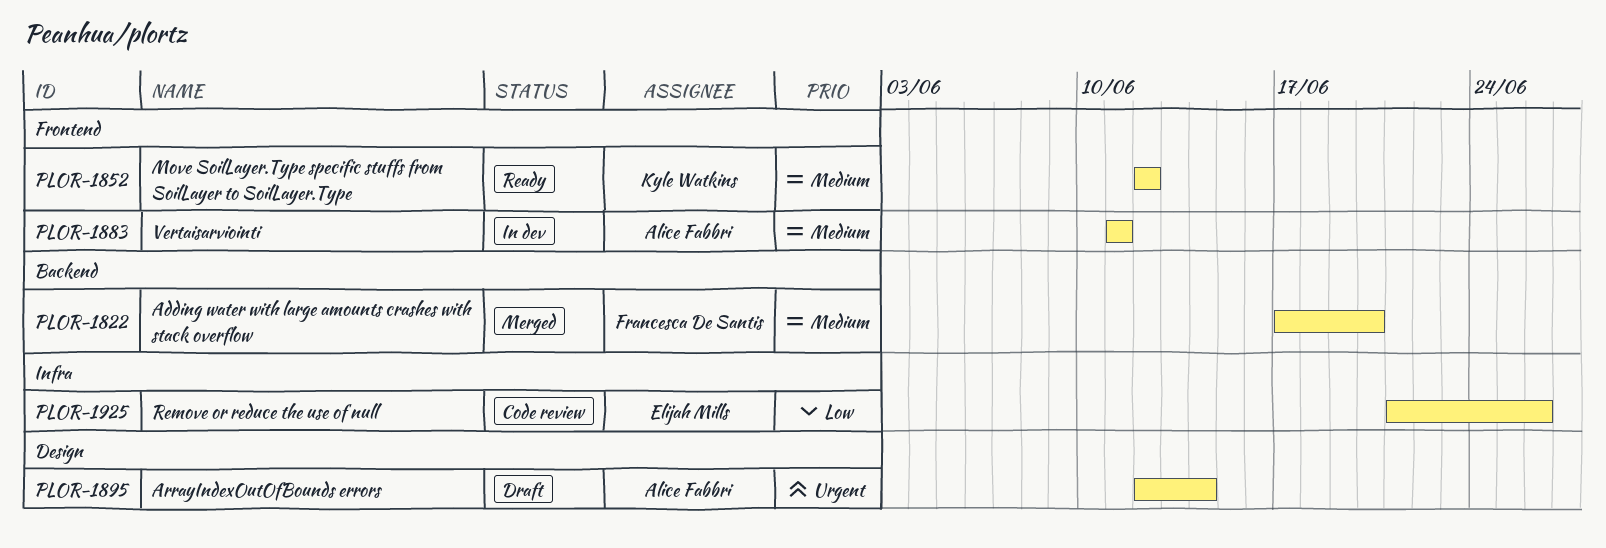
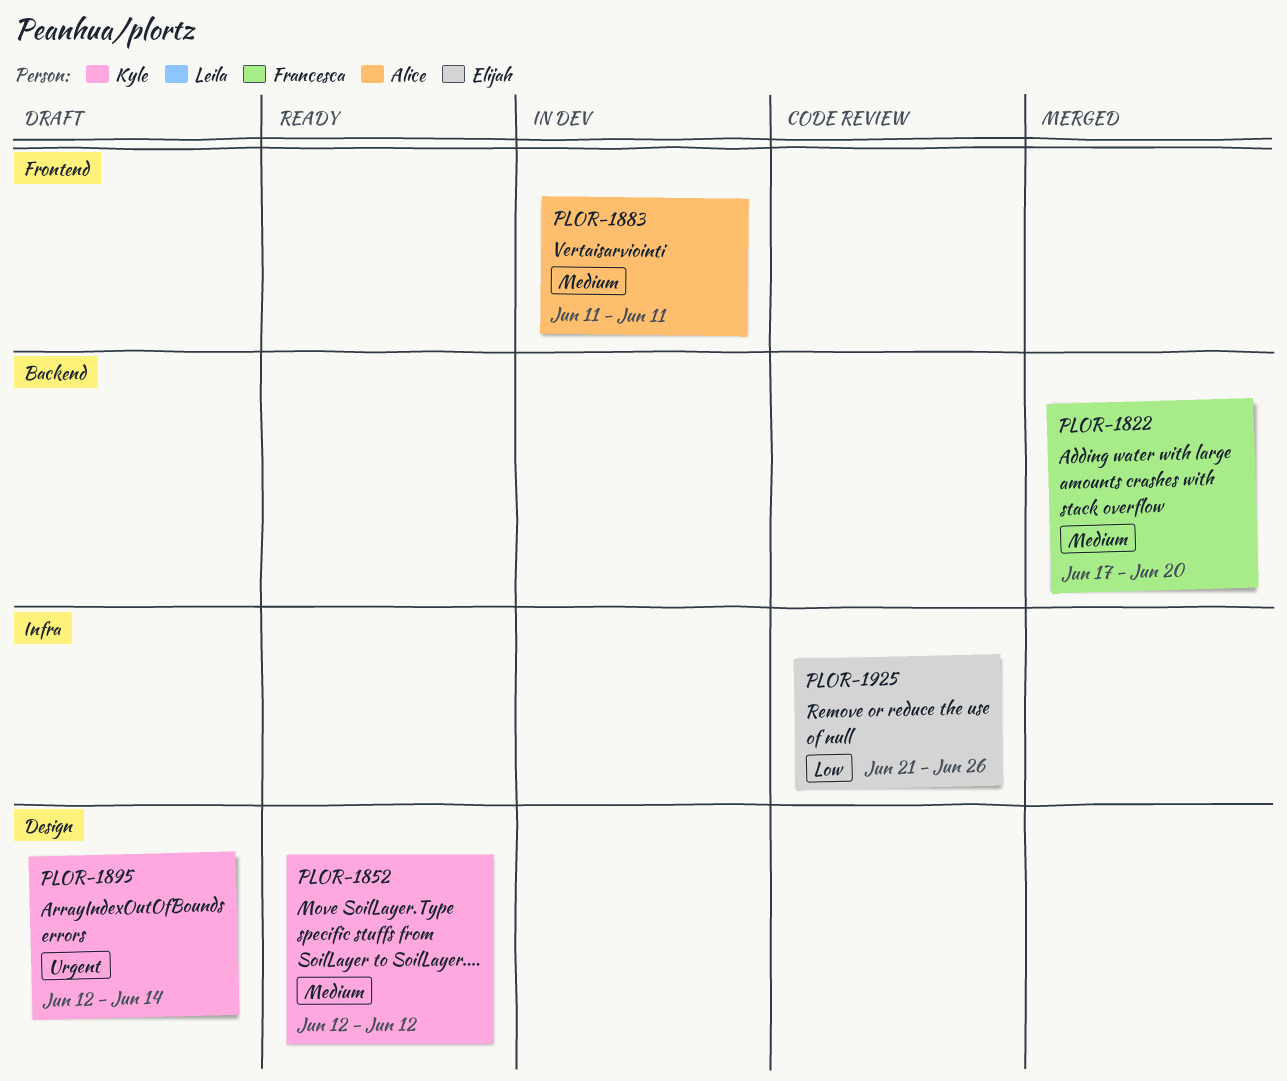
PLOR-1852, label: Frontend -> Design
PLOR-1895, owner: Alice Fabbri -> Kyle Watkins

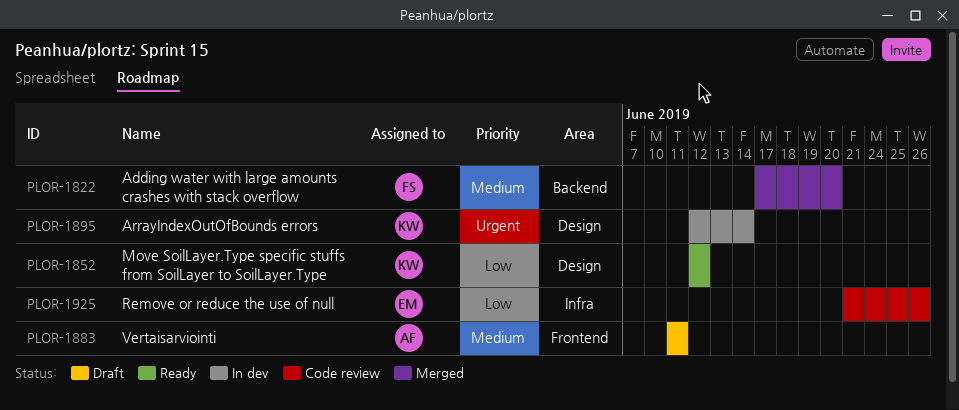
PLOR-1852, priority: Medium -> Low
PLOR-1883, status: In dev -> Draft
PLOR-1895, status: Draft -> In dev

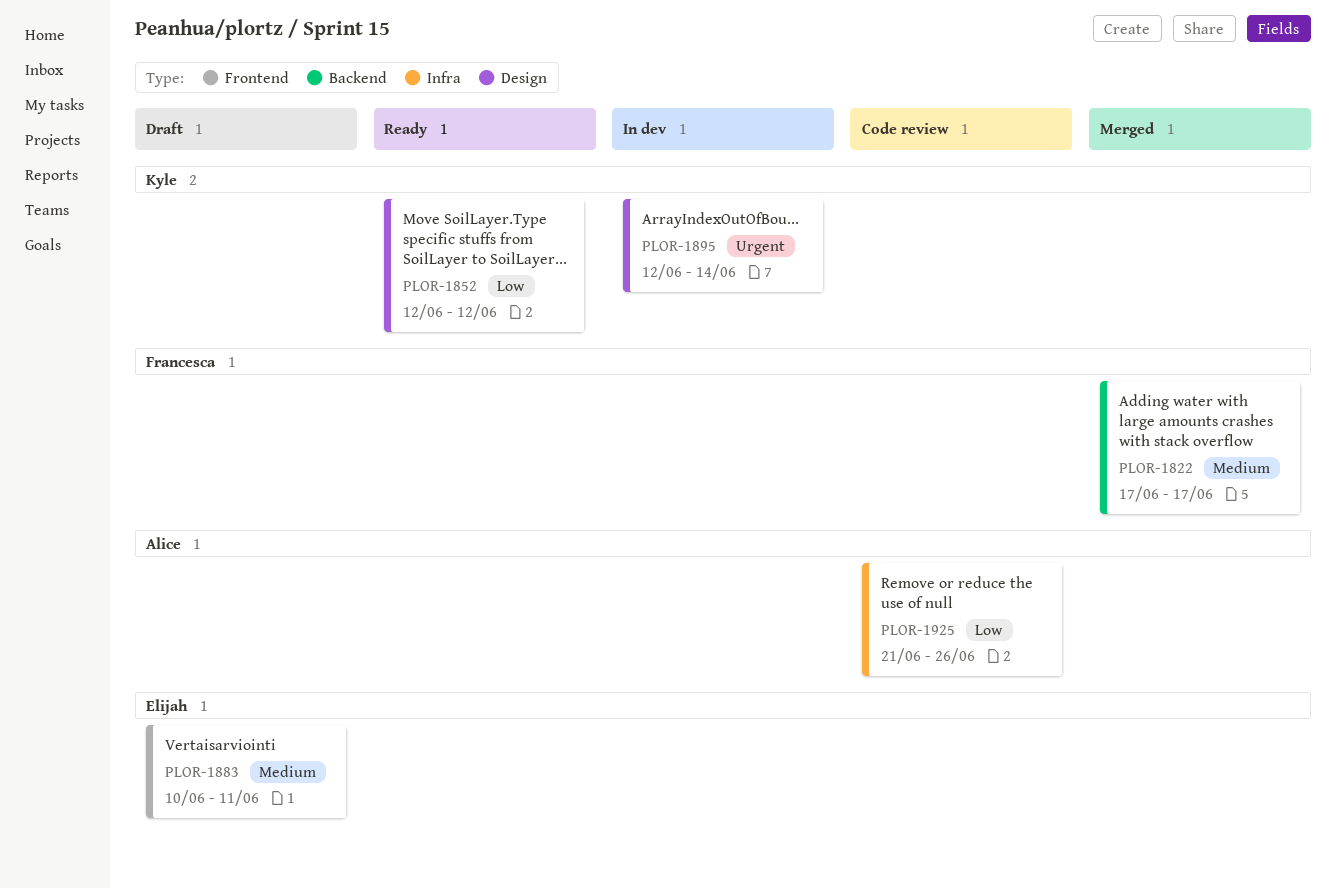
PLOR-1822, due: Jun 20 -> Jun 17
PLOR-1883, owner: Alice -> Elijah
PLOR-1883, start: Jun 11 -> Jun 10
PLOR-1925, owner: Elijah -> Alice

